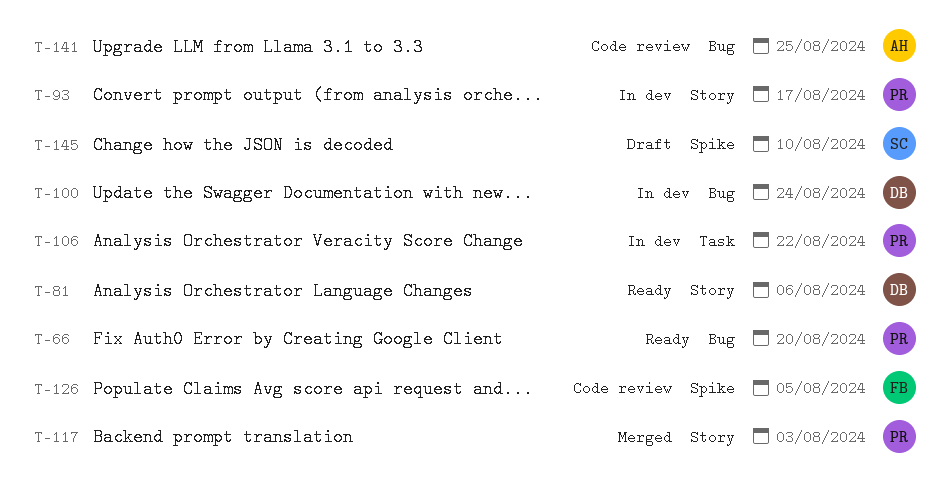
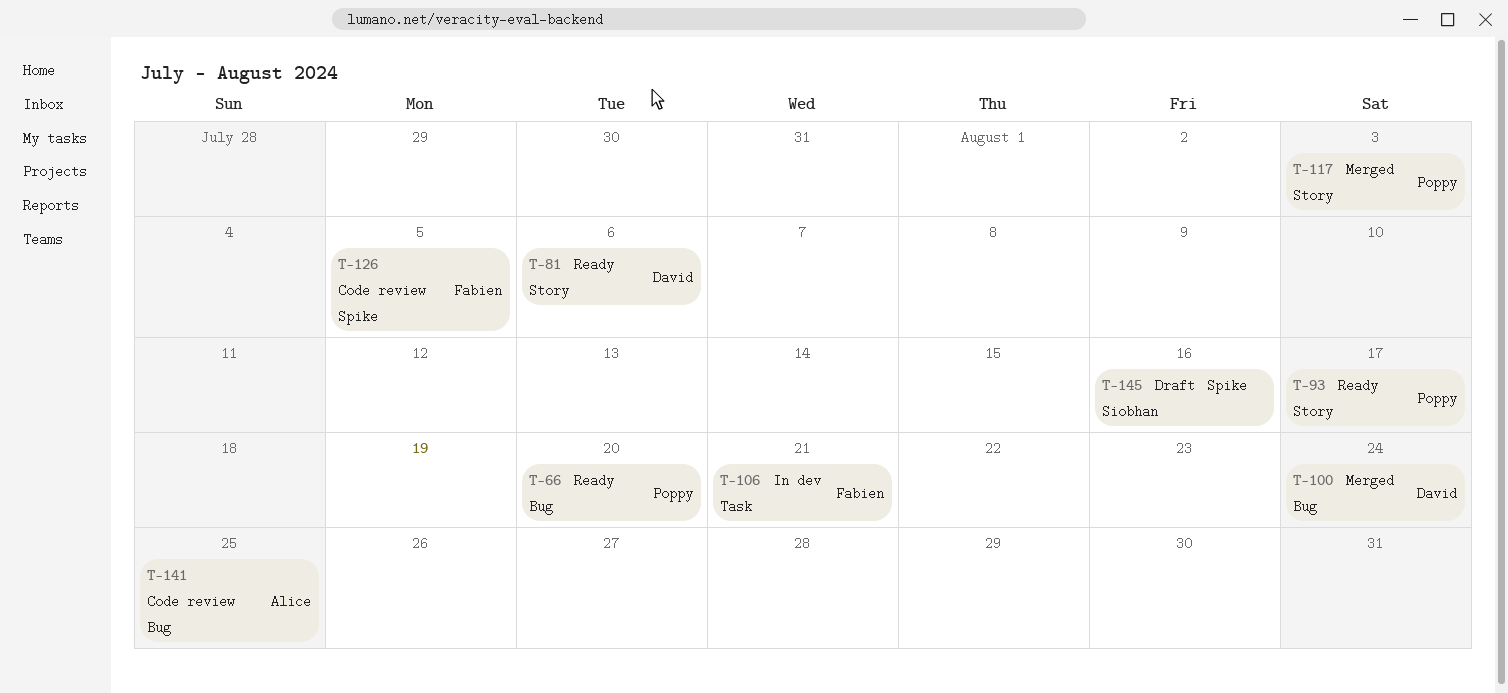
T-93, status: In dev -> Ready
T-100, status: In dev -> Merged
T-106, owner: Poppy -> Fabien
T-106, due: Aug 22 -> Aug 21
T-145, due: Aug 10 -> Aug 16

